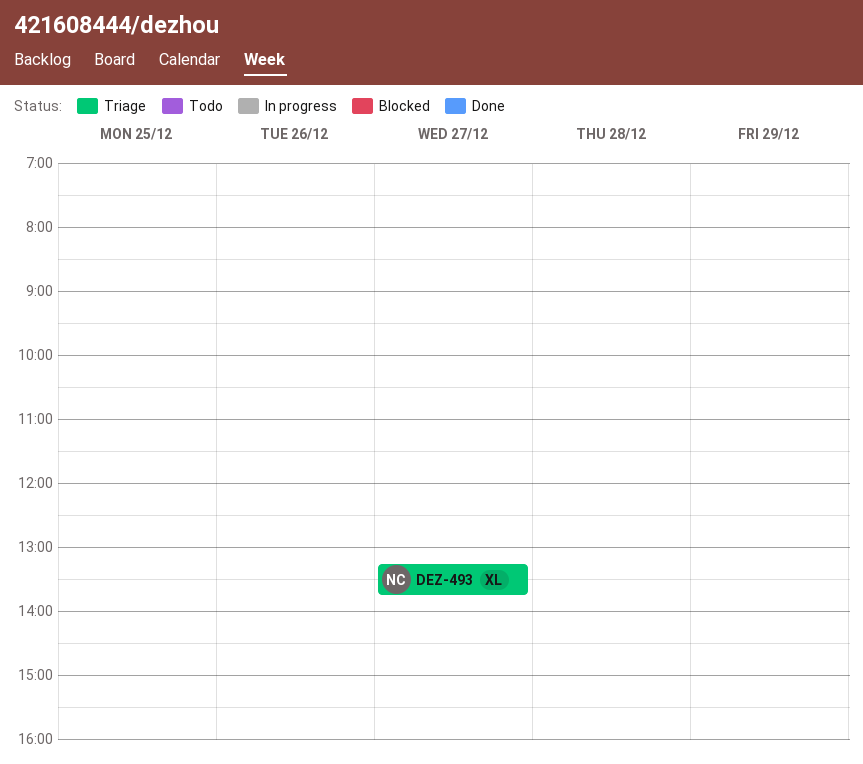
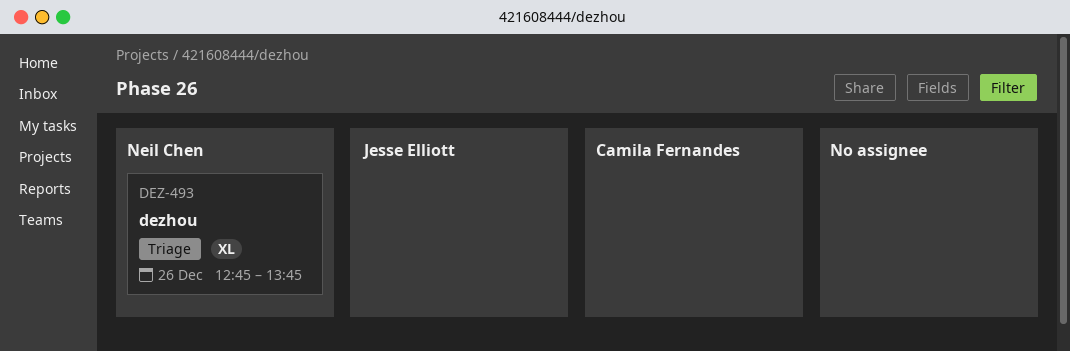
DEZ-493, day: Dec 27 -> Dec 26
DEZ-493, begins: 13:15 -> 12:45

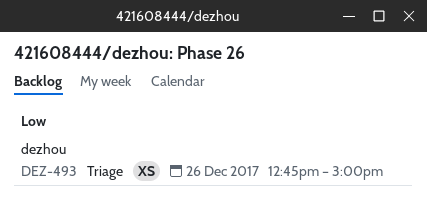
DEZ-493, estimate: XL -> XS
DEZ-493, ends: 13:45 -> 15:00

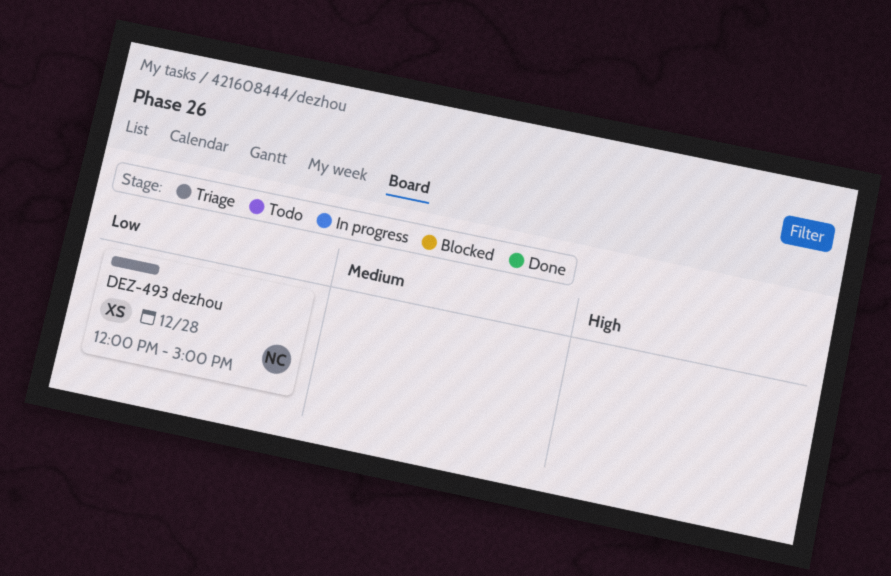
DEZ-493, day: Dec 26 -> Dec 28
DEZ-493, begins: 12:45 -> 12:00

